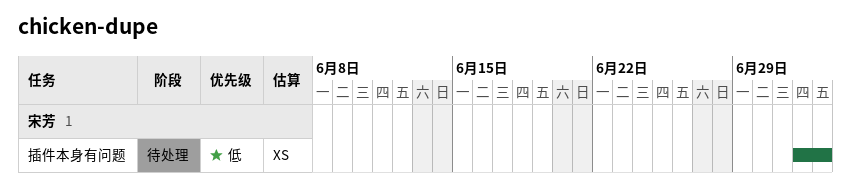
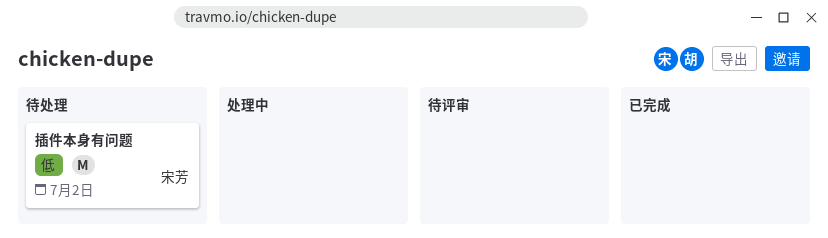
插件本身有问题, estimate: XS -> M
插件本身有问题, due: Jul 3 -> Jul 2

